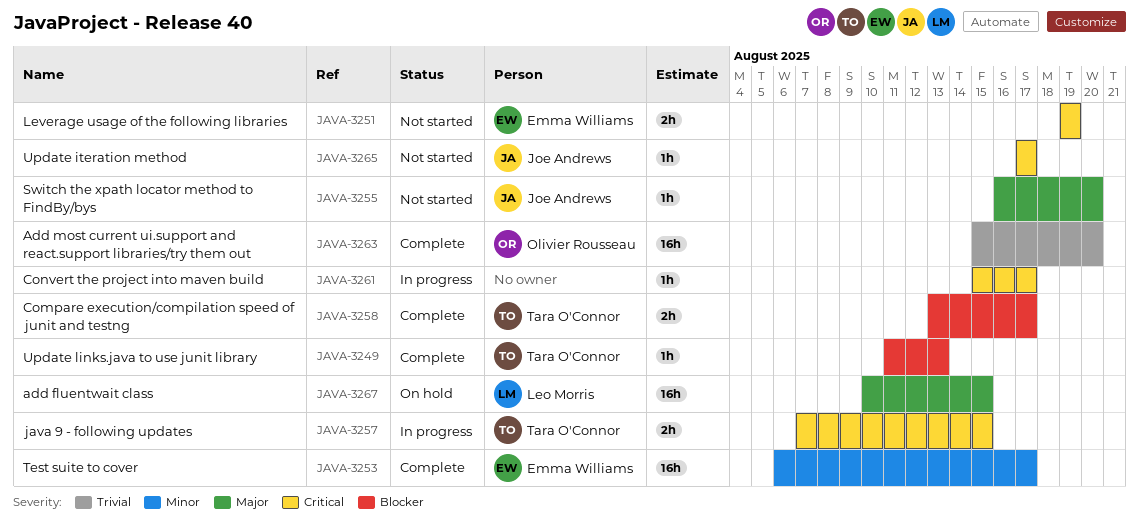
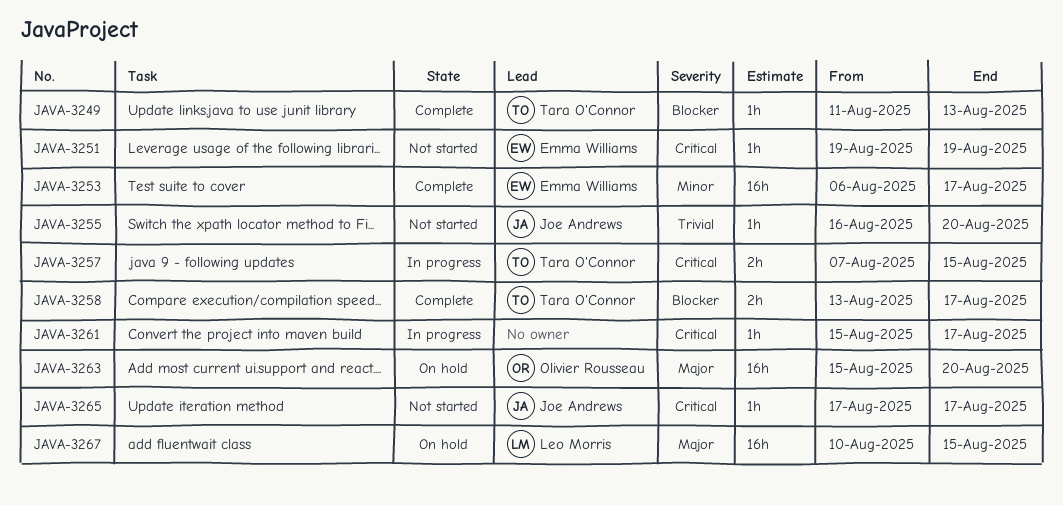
JAVA-3251, estimate: 2h -> 1h
JAVA-3255, priority: Major -> Trivial
JAVA-3263, status: Complete -> On hold
JAVA-3263, priority: Trivial -> Major

